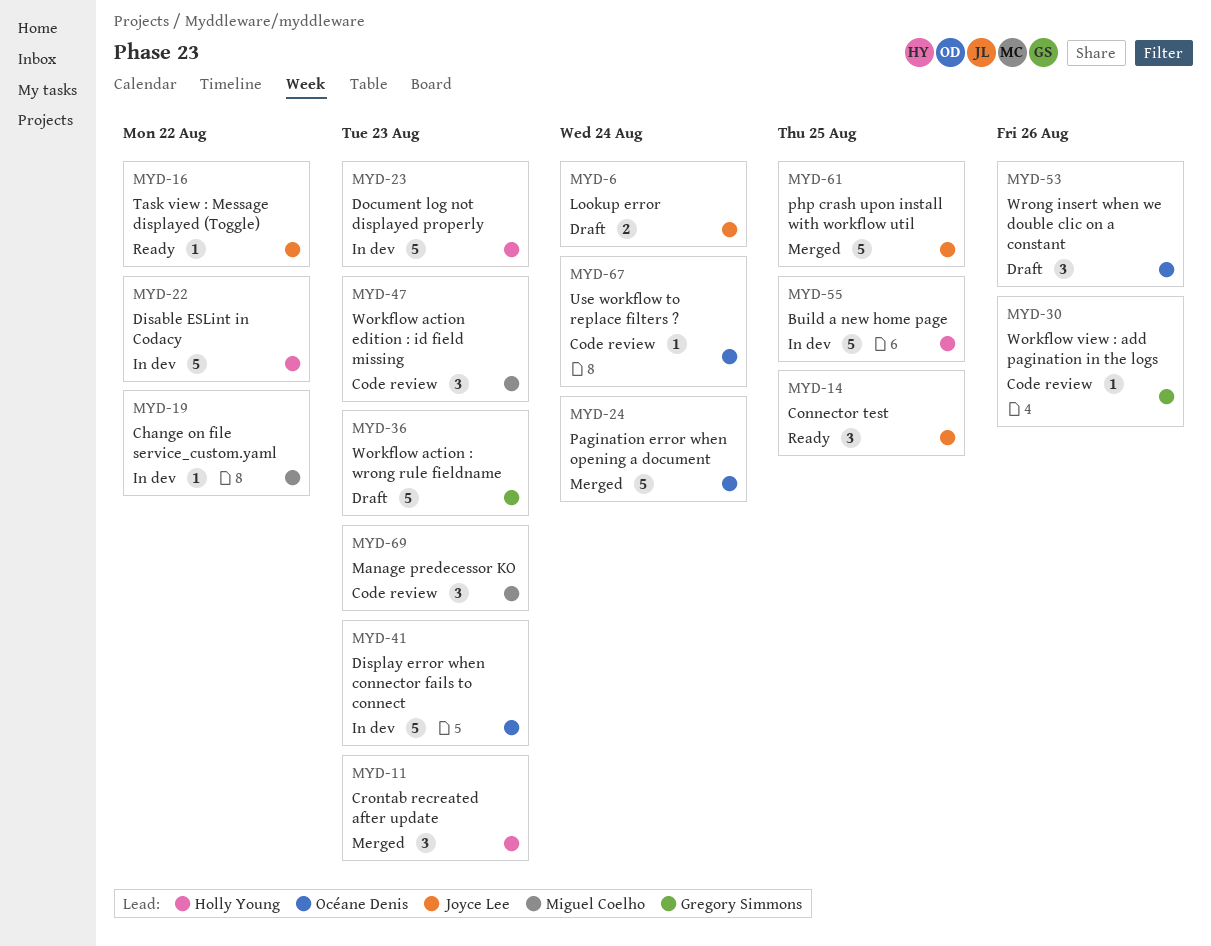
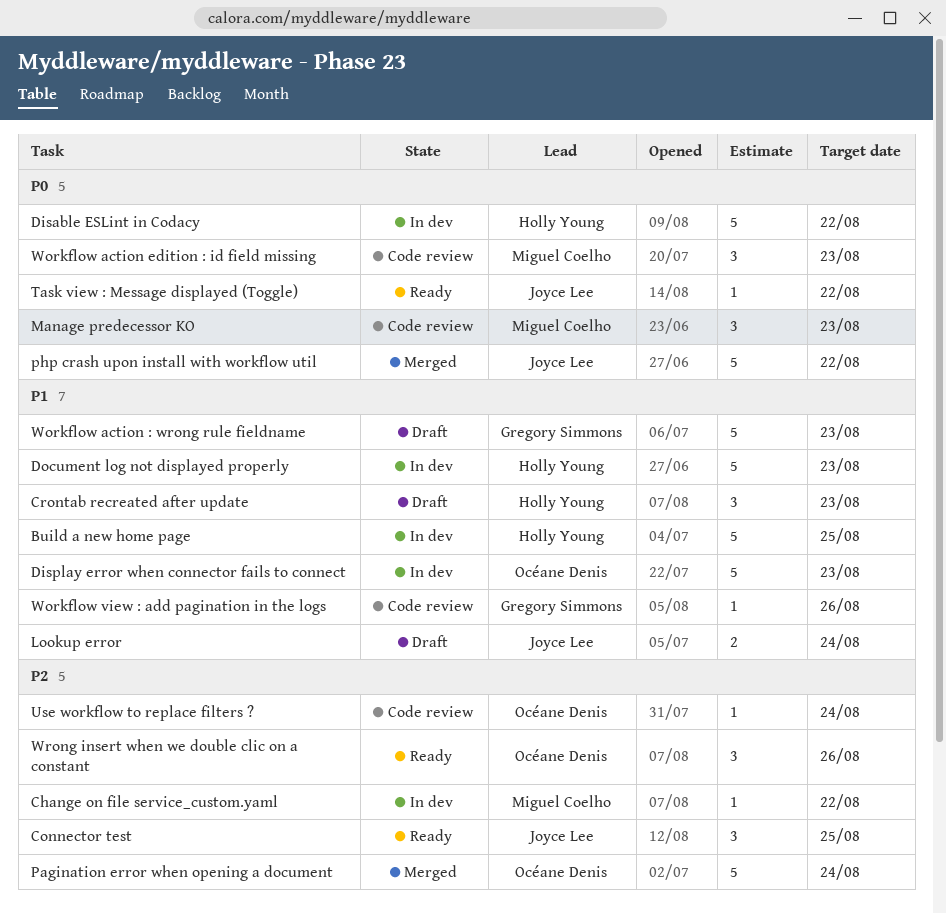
Crontab recreated after update, status: Merged -> Draft
php crash upon install with workflow util, due: Aug 25 -> Aug 22
Wrong insert when we double clic on a constant, status: Draft -> Ready

